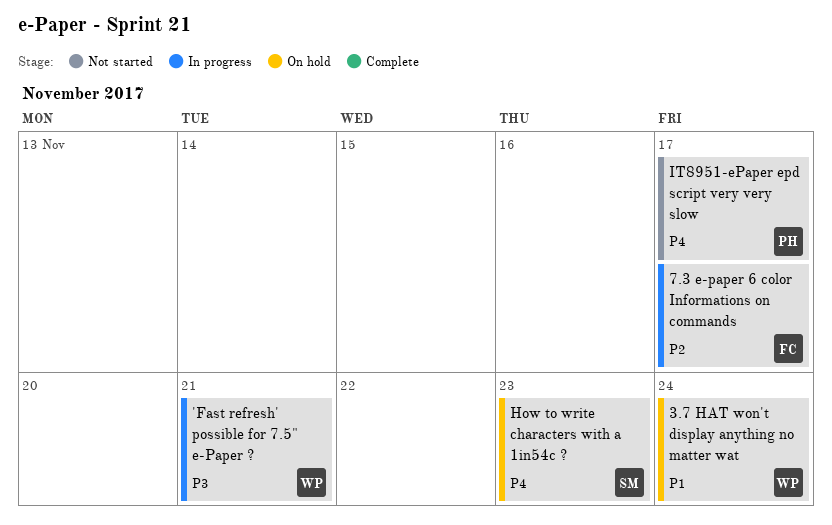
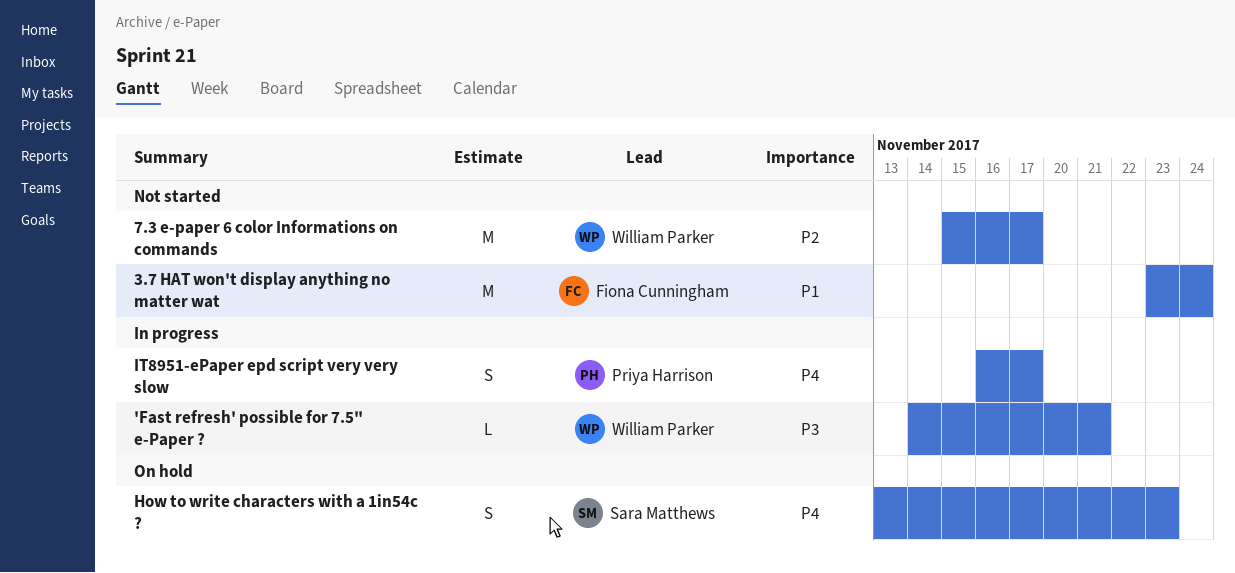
3.7 HAT won't display anything no matter wat, status: On hold -> Not started
3.7 HAT won't display anything no matter wat, owner: William Parker -> Fiona Cunningham
7.3 e-paper 6 color Informations on commands, status: In progress -> Not started
7.3 e-paper 6 color Informations on commands, owner: Fiona Cunningham -> William Parker
IT8951-ePaper epd script very very slow, status: Not started -> In progress

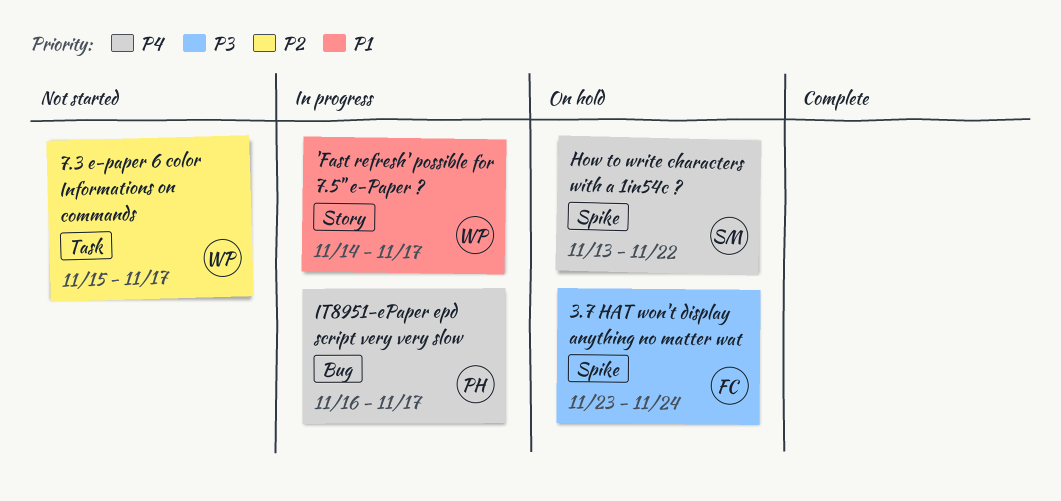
'Fast refresh' possible for 7.5" e-Paper ?, priority: P3 -> P1
'Fast refresh' possible for 7.5" e-Paper ?, due: Nov 21 -> Nov 17
3.7 HAT won't display anything no matter wat, status: Not started -> On hold
3.7 HAT won't display anything no matter wat, priority: P1 -> P3
How to write characters with a 1in54c ?, due: Nov 23 -> Nov 22

